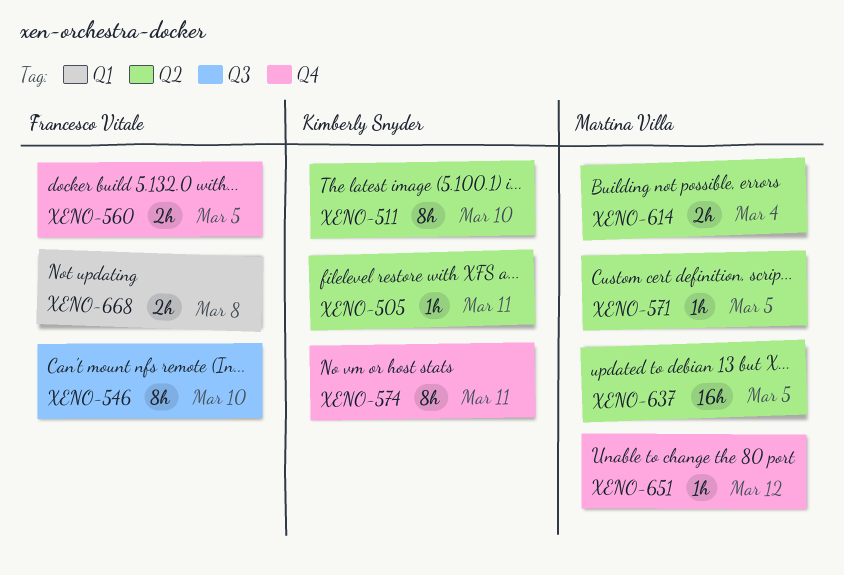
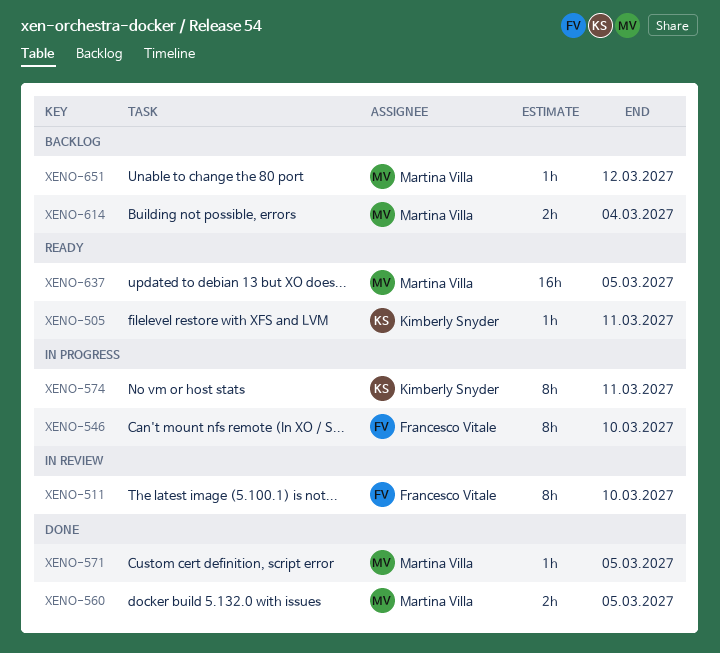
XENO-511, owner: Kimberly Snyder -> Francesco Vitale
XENO-560, owner: Francesco Vitale -> Martina Villa
XENO-668: present -> none

